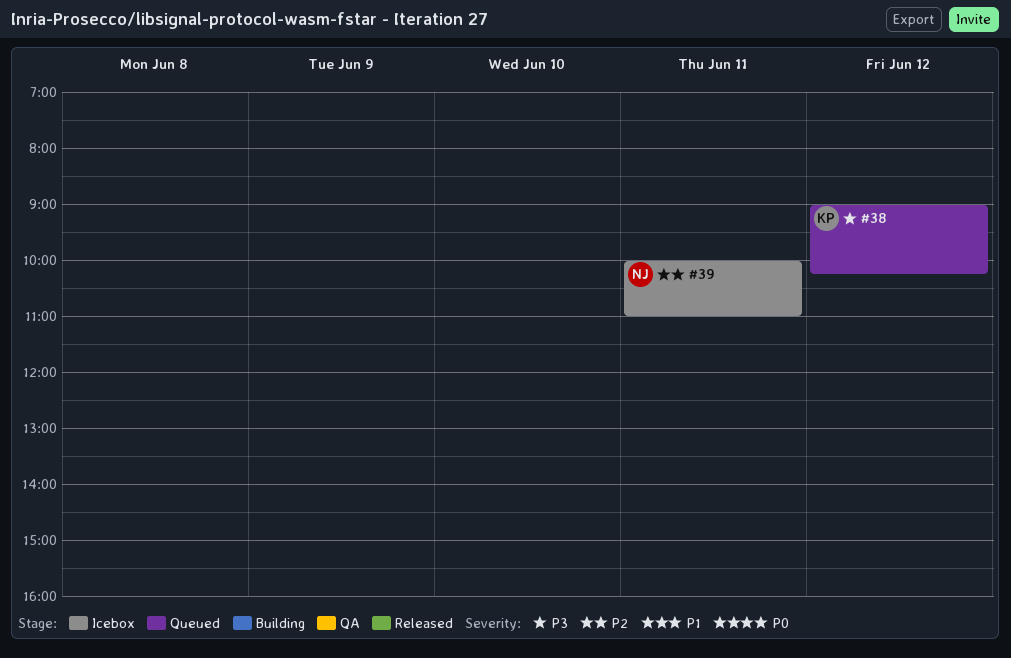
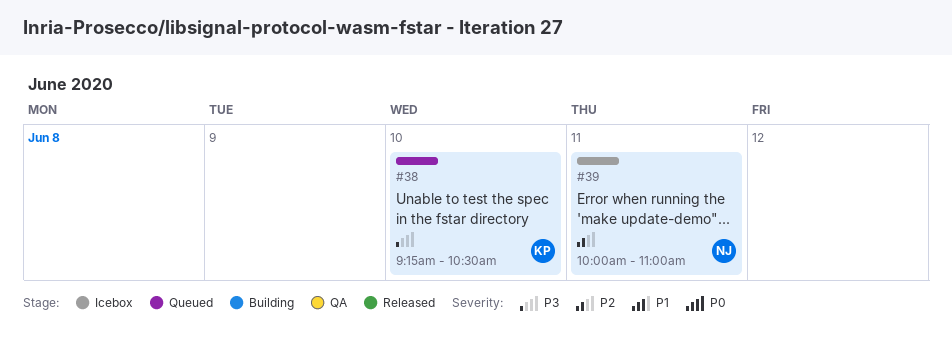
#38, day: Jun 12 -> Jun 10
#38, begins: 09:00 -> 09:15
#38, ends: 10:15 -> 10:30

